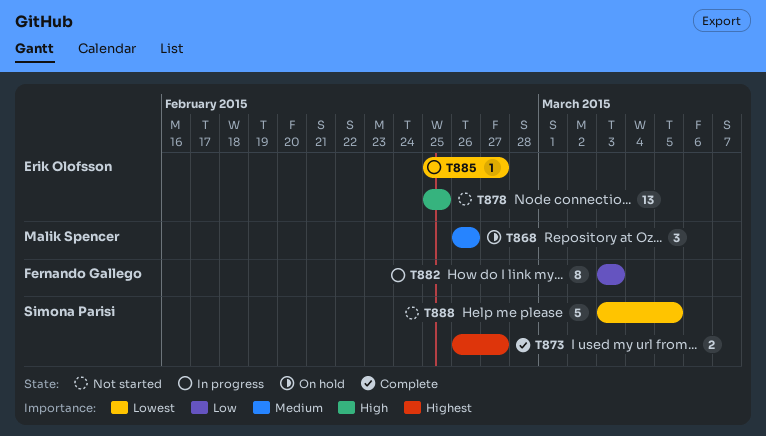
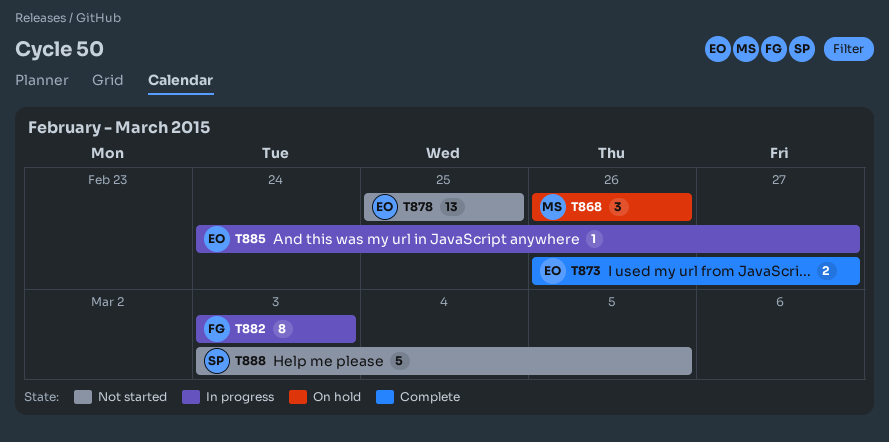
T873, owner: Simona Parisi -> Erik Olofsson
T885, start: Feb 25 -> Feb 24

